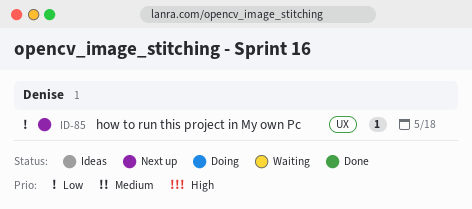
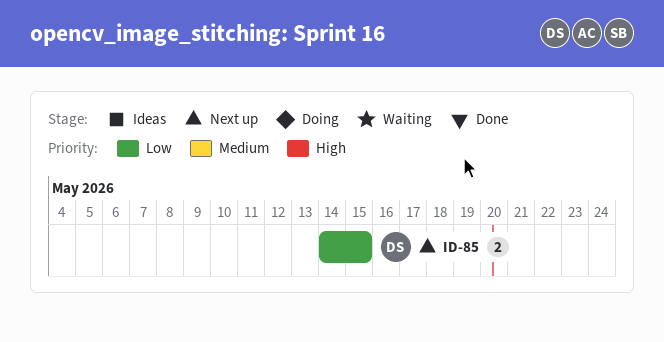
ID-85, estimate: 1 -> 2
ID-85, due: May 18 -> May 15

